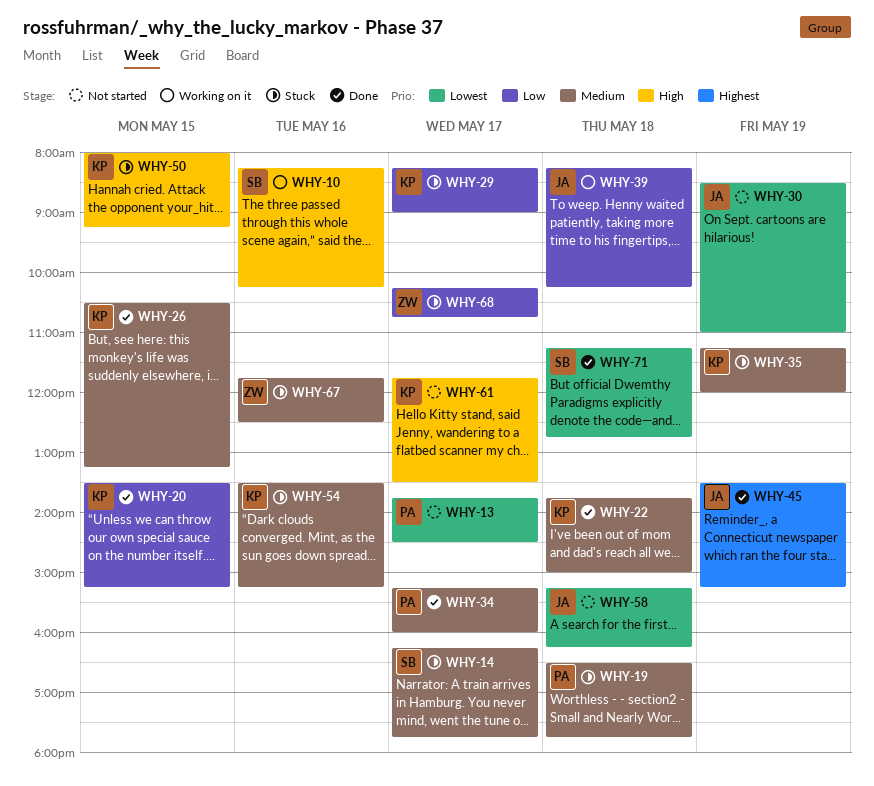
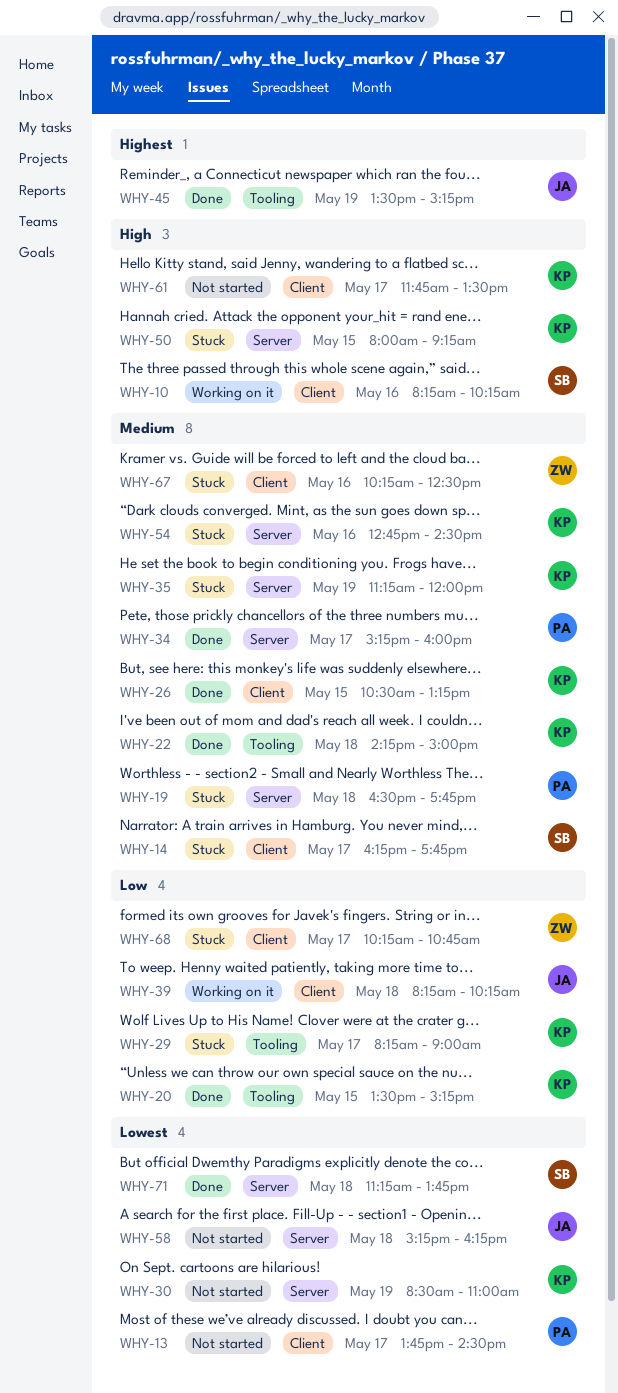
WHY-22, begins: 13:45 -> 14:15
WHY-30, owner: JA -> KP
WHY-54, begins: 13:30 -> 12:45
WHY-54, ends: 15:15 -> 14:30
WHY-67, begins: 11:45 -> 10:15
WHY-71, ends: 12:45 -> 13:45

